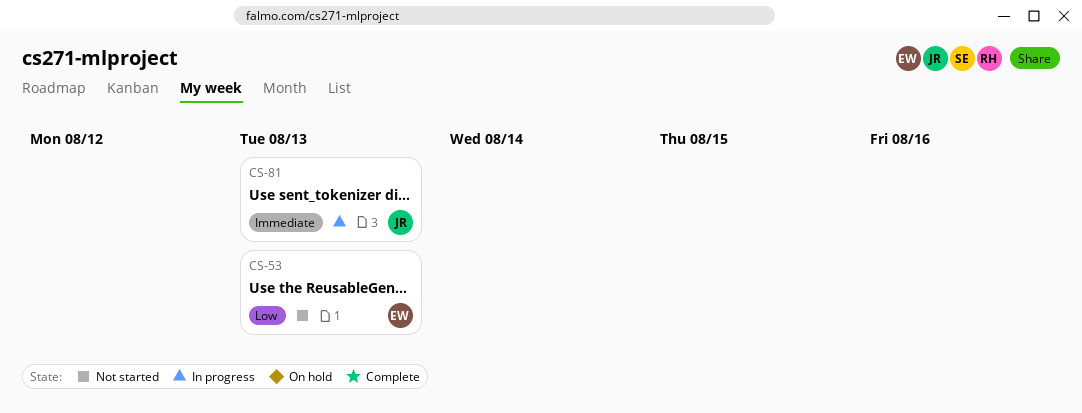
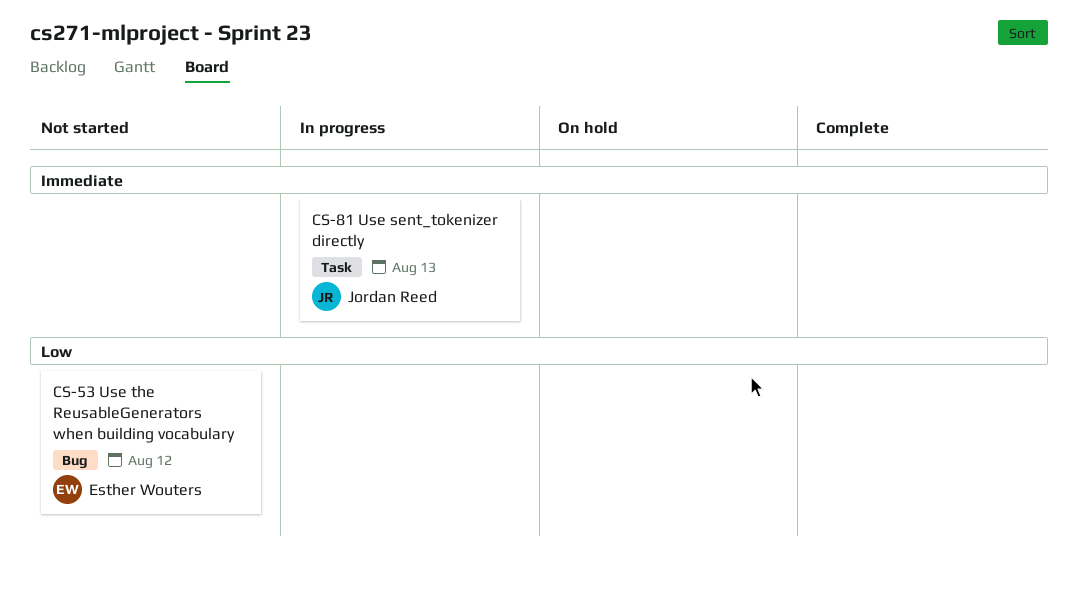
CS-53, due: Aug 13 -> Aug 12

